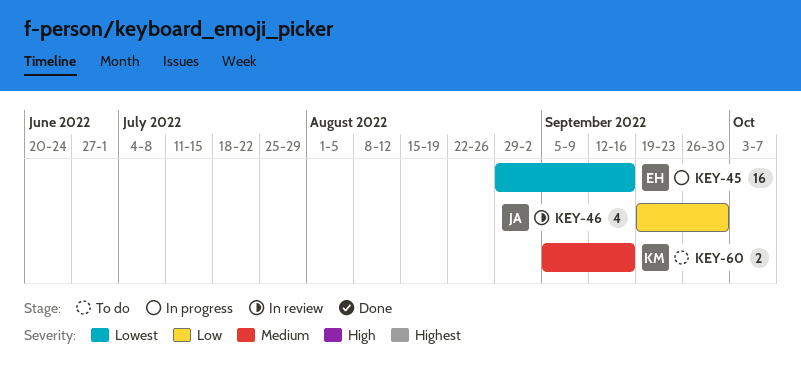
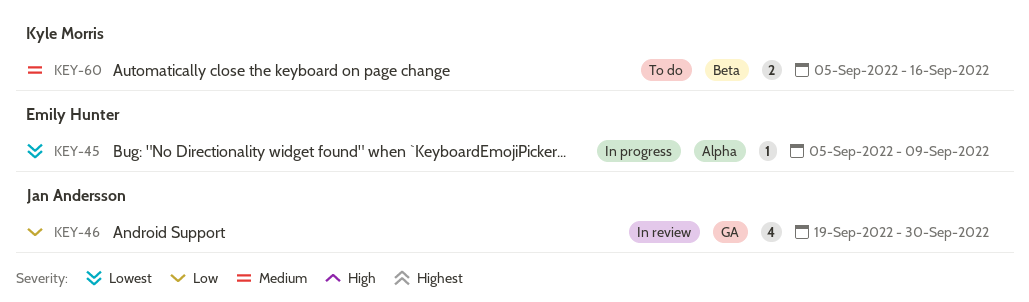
KEY-45, estimate: 16 -> 1
KEY-45, start: Aug 29 -> Sep 5
KEY-45, due: Sep 16 -> Sep 9

